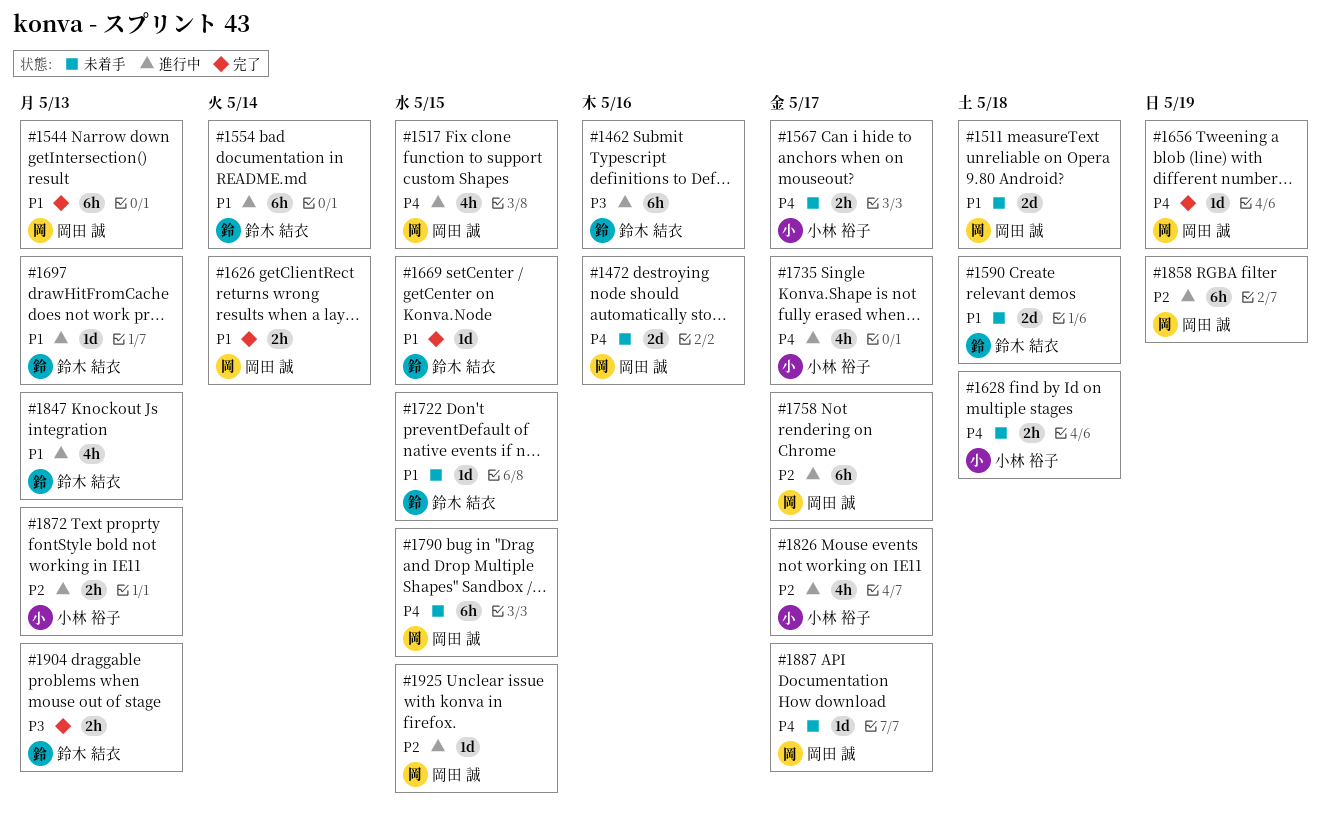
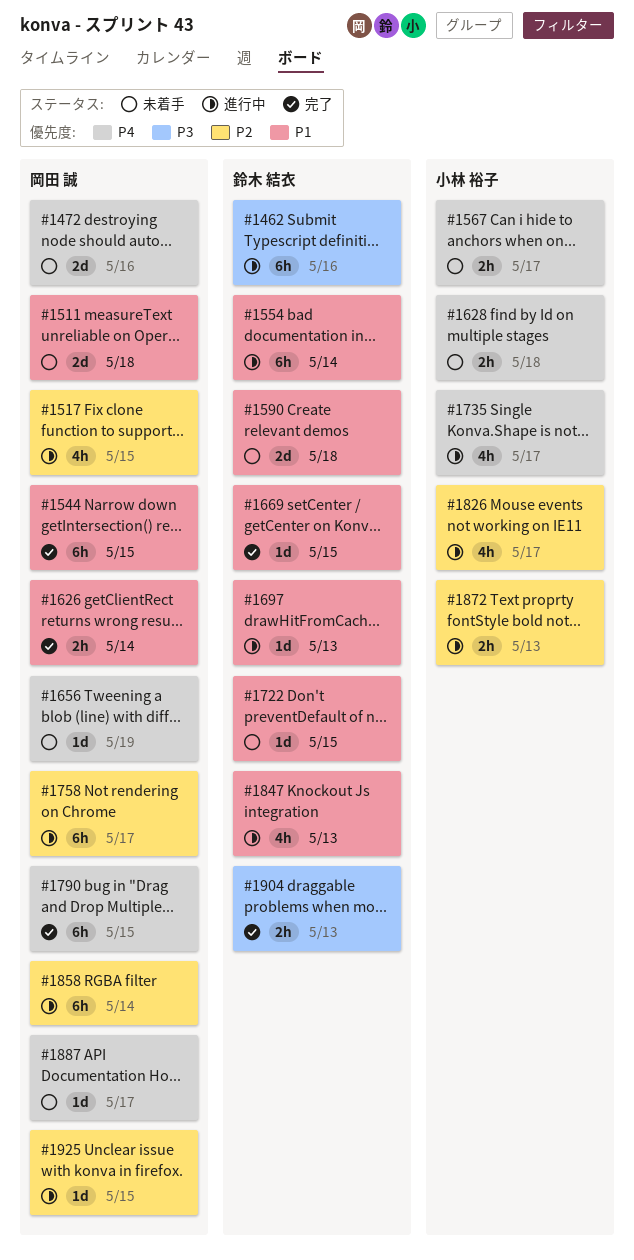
#1517, priority: P4 -> P2
#1544, due: May 13 -> May 15
#1656, status: 完了 -> 未着手
#1790, status: 未着手 -> 完了
#1858, due: May 19 -> May 14

